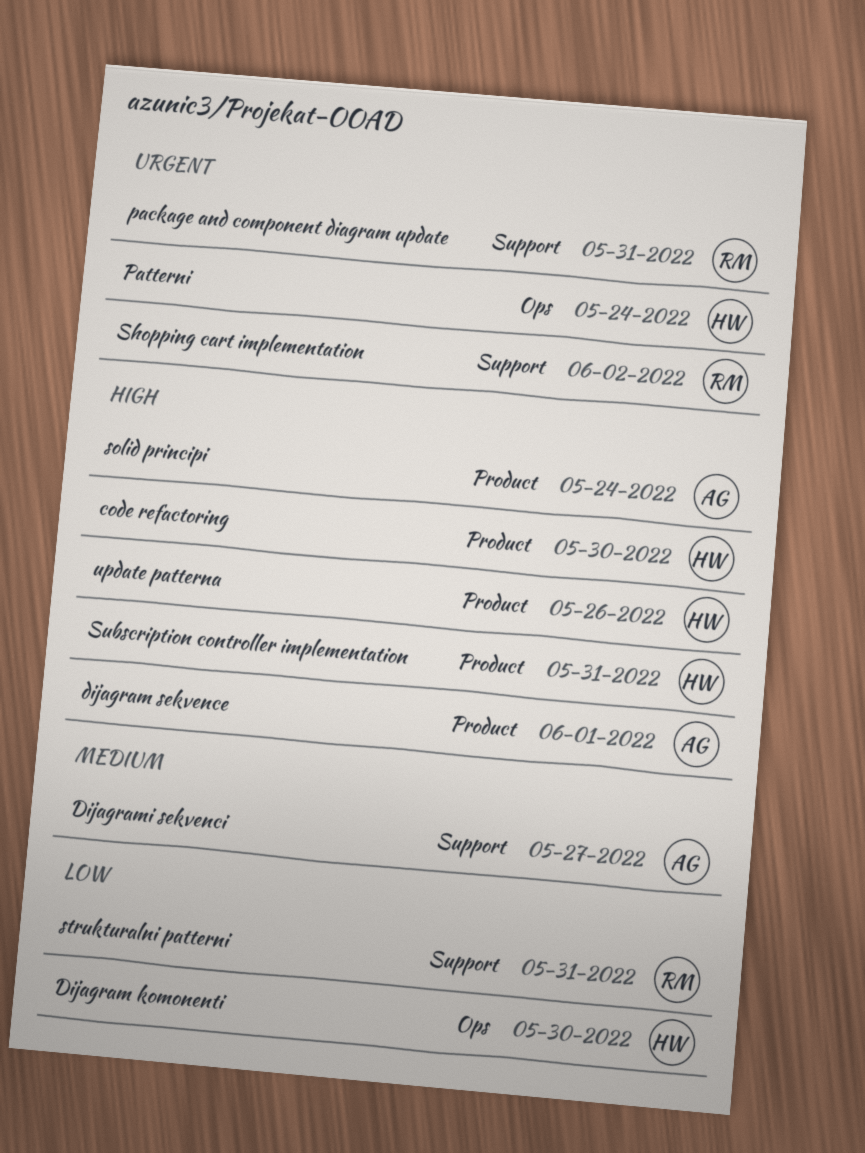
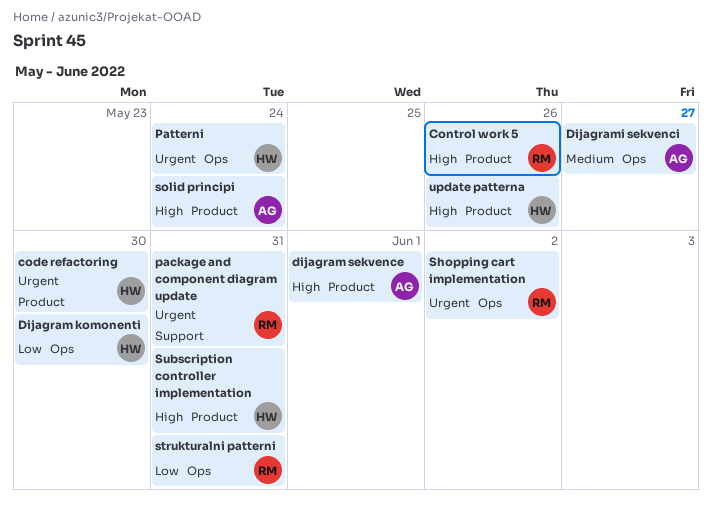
code refactoring, priority: High -> Urgent
Control work 5: none -> present
Dijagrami sekvenci, label: Support -> Ops
Shopping cart implementation, label: Support -> Ops
strukturalni patterni, label: Support -> Ops

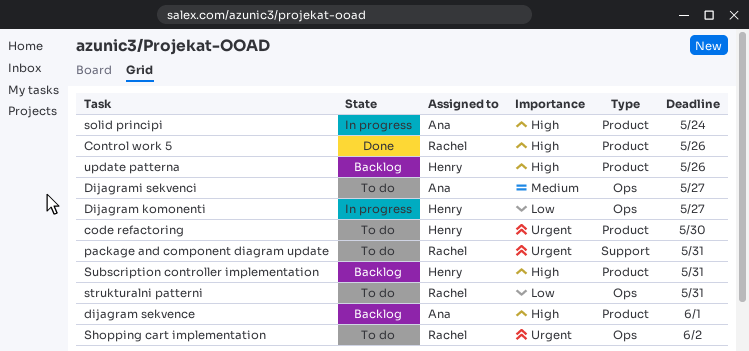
Dijagram komonenti, due: May 30 -> May 27
Patterni: present -> none

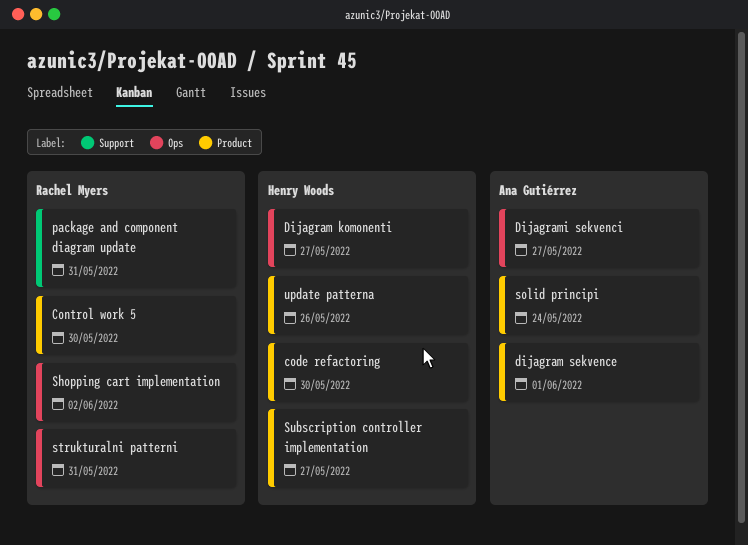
Control work 5, due: May 26 -> May 30
Subscription controller implementation, due: May 31 -> May 27

